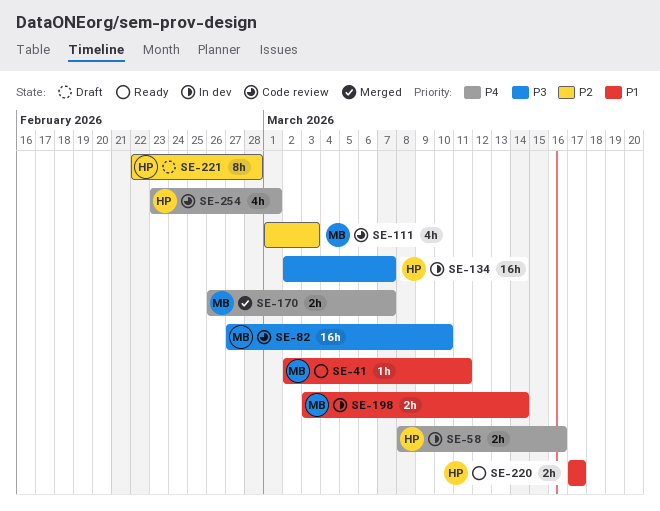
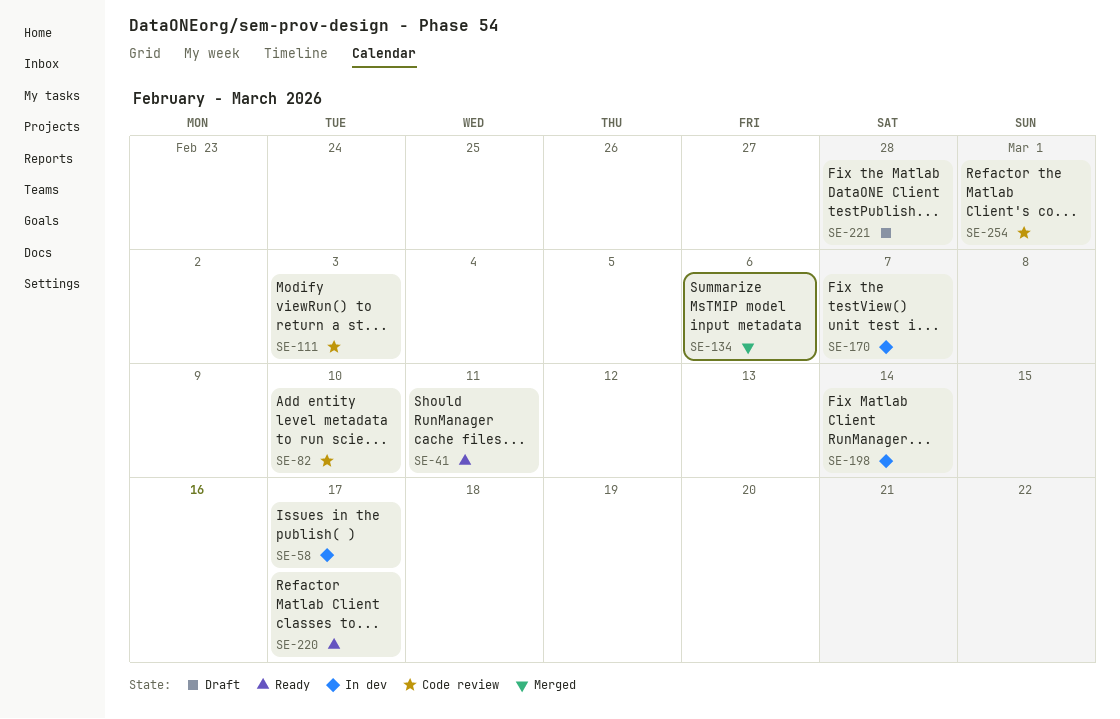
SE-58, due: Mar 16 -> Mar 17
SE-134, status: In dev -> Merged
SE-134, due: Mar 7 -> Mar 6
SE-170, status: Merged -> In dev

